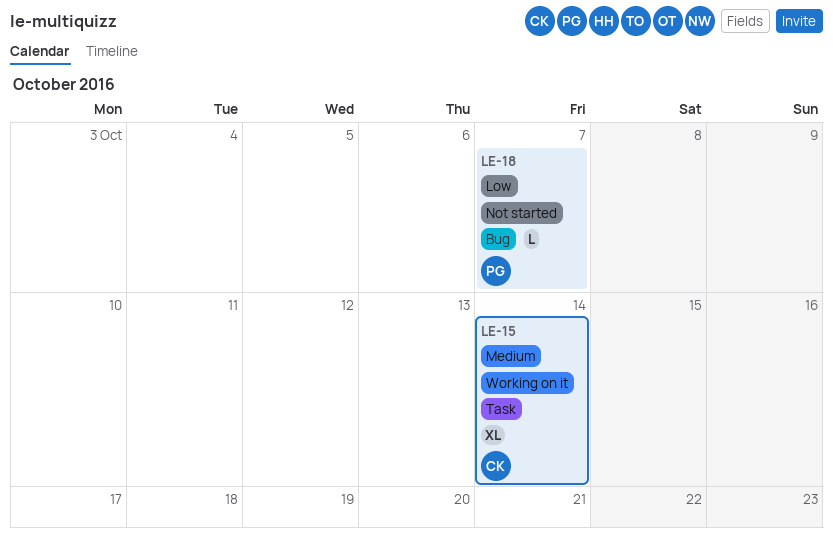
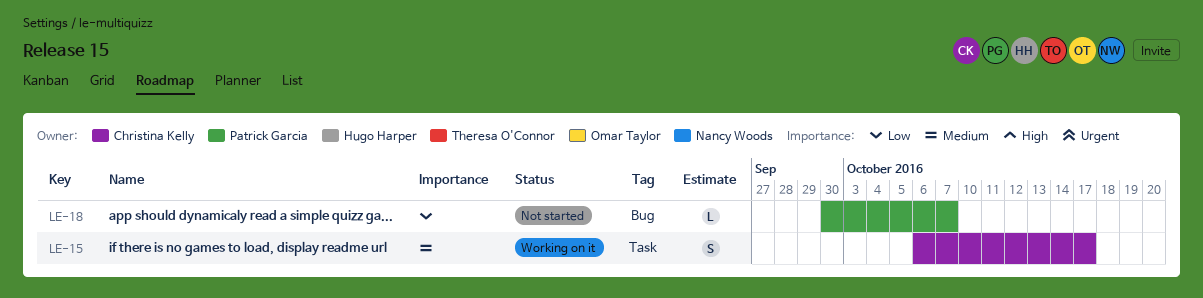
LE-15, estimate: XL -> S
LE-15, due: Oct 14 -> Oct 17

